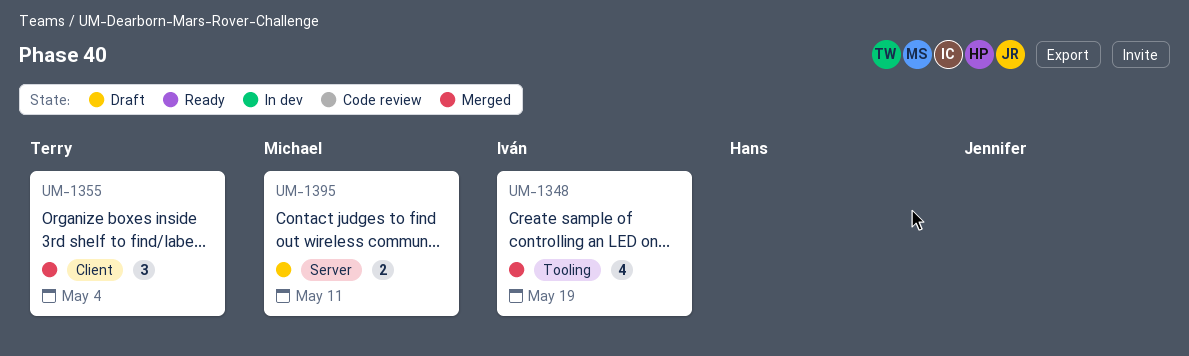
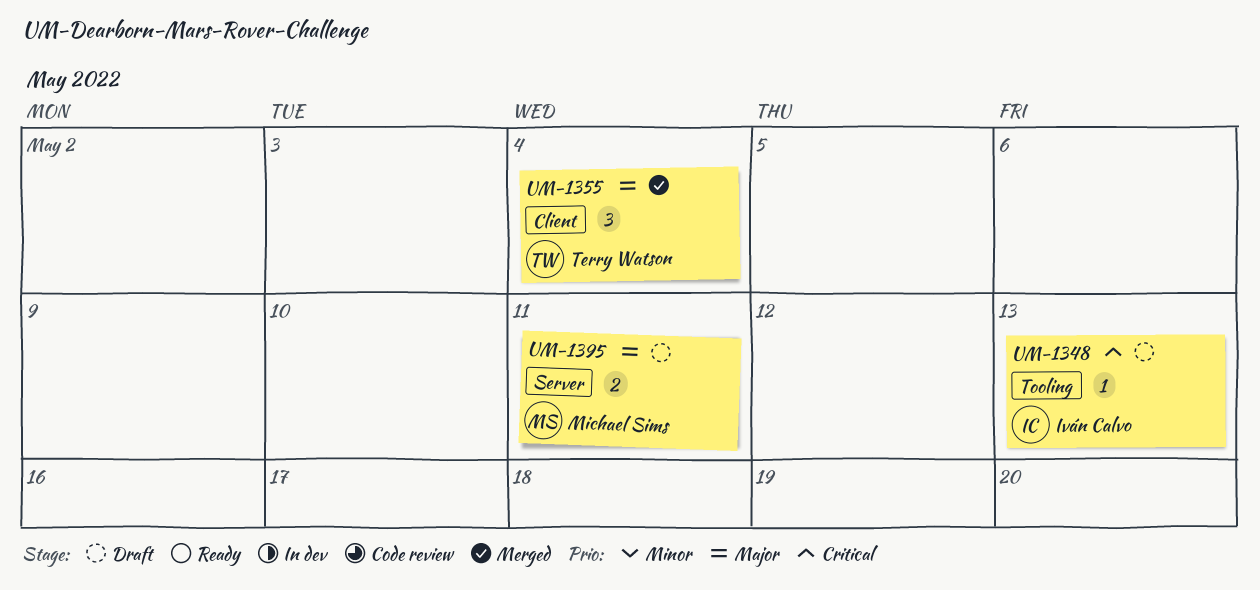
UM-1348, status: Merged -> Draft
UM-1348, estimate: 4 -> 1
UM-1348, due: May 19 -> May 13

